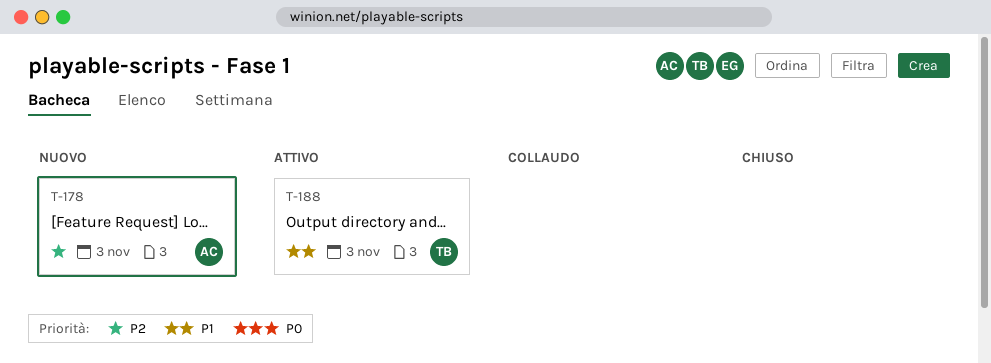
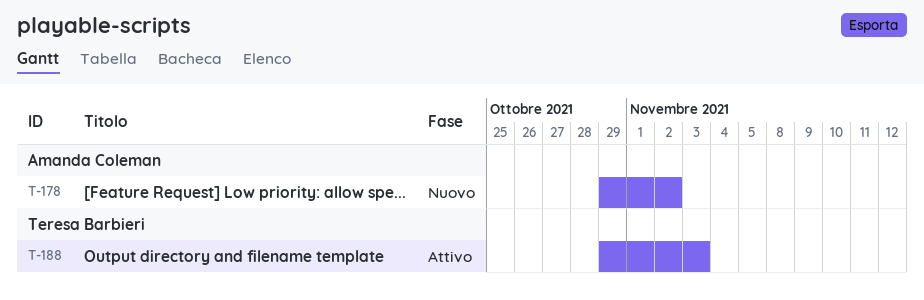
T-178, due: Nov 3 -> Nov 2

